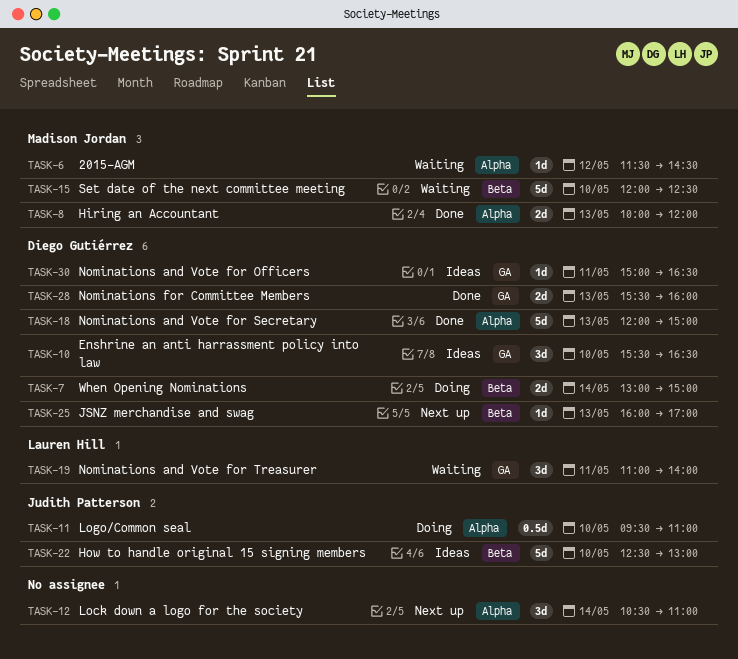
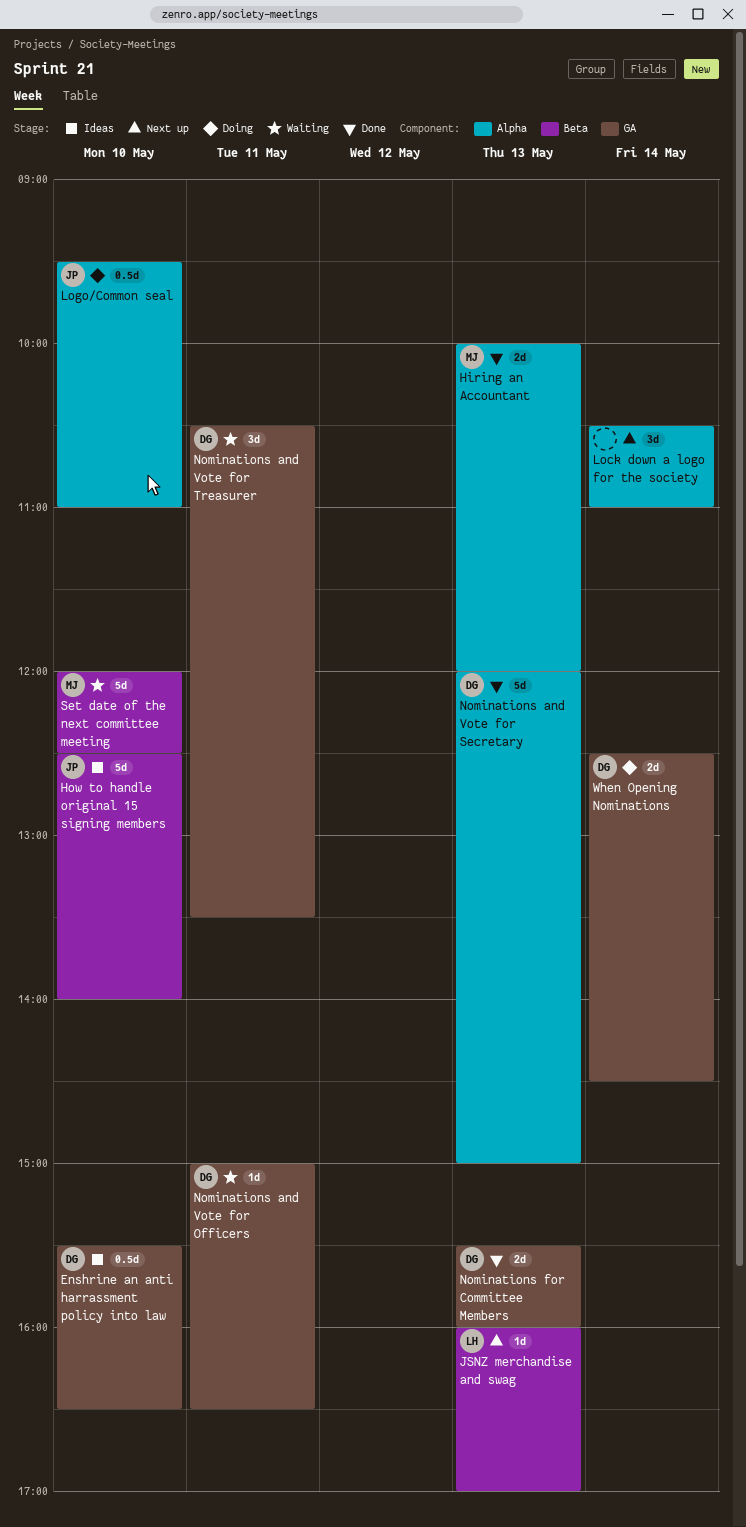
2015-AGM: present -> none
Enshrine an anti harrassment policy into law, estimate: 3d -> 0.5d
How to handle original 15 signing members, ends: 13:00 -> 14:00
JSNZ merchandise and swag, owner: Diego Gutiérrez -> Lauren Hill
Nominations and Vote for Officers, status: Ideas -> Waiting
Nominations and Vote for Treasurer, owner: Lauren Hill -> Diego Gutiérrez
Nominations and Vote for Treasurer, begins: 11:00 -> 10:30
Nominations and Vote for Treasurer, ends: 14:00 -> 13:30
When Opening Nominations, label: Beta -> GA
When Opening Nominations, begins: 13:00 -> 12:30
When Opening Nominations, ends: 15:00 -> 14:30

